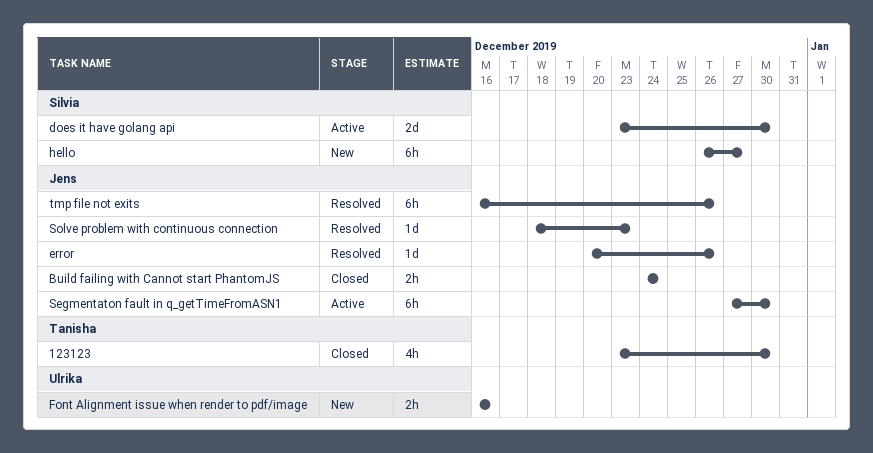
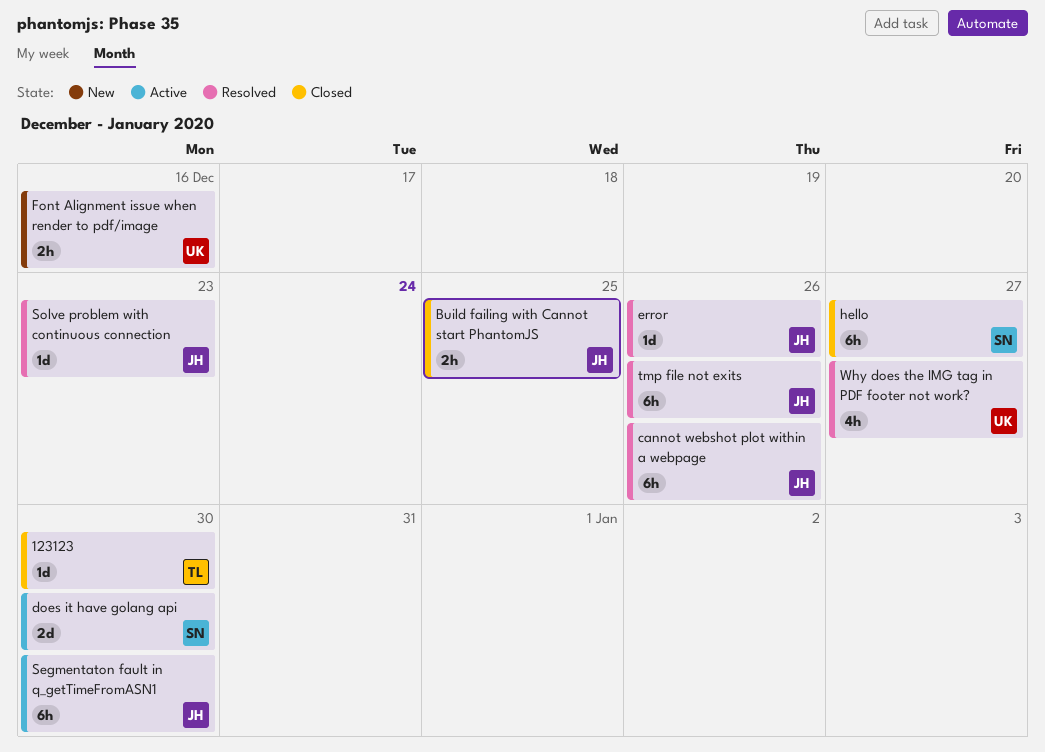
123123, estimate: 4h -> 1d
Build failing with Cannot start PhantomJS, due: Dec 24 -> Dec 25
cannot webshot plot within a webpage: none -> present
hello, status: New -> Closed
Why does the IMG tag in PDF footer not work?: none -> present

